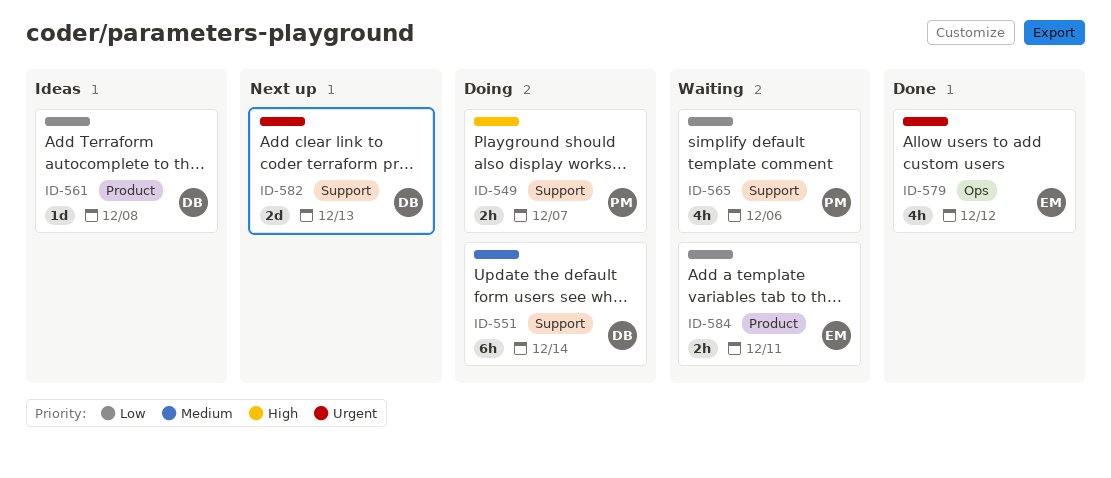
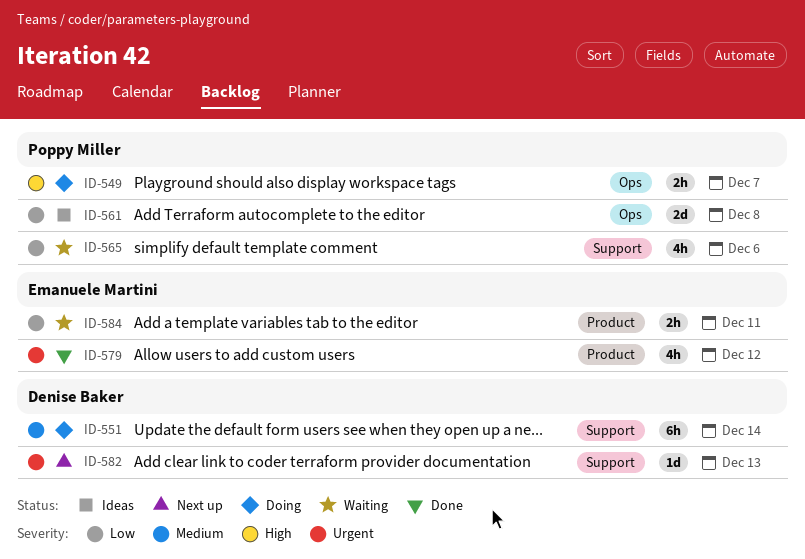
ID-549, label: Support -> Ops
ID-561, owner: Denise Baker -> Poppy Miller
ID-561, label: Product -> Ops
ID-561, estimate: 1d -> 2d
ID-579, label: Ops -> Product
ID-582, estimate: 2d -> 1d

